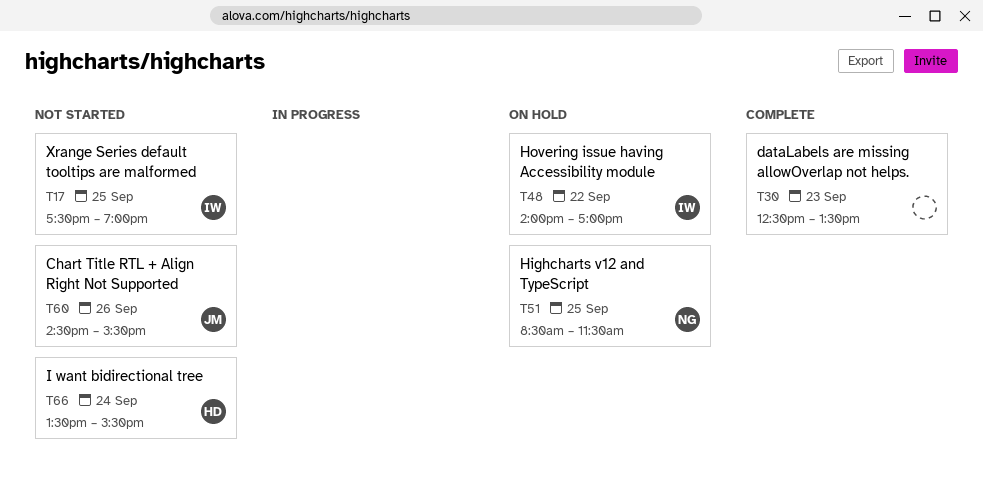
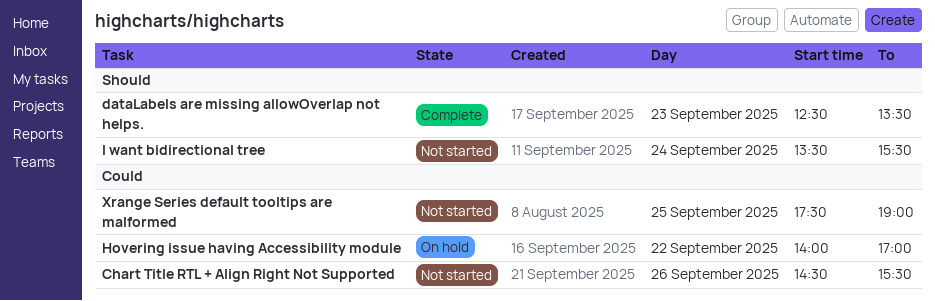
Highcharts v12 and TypeScript: present -> none

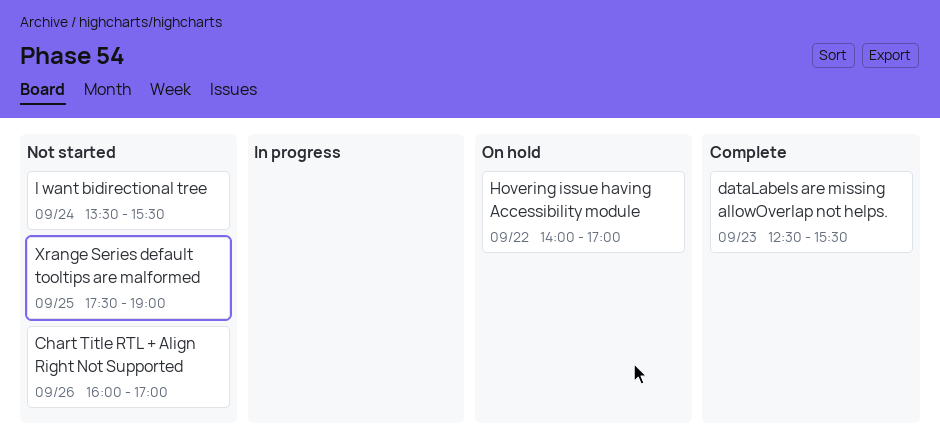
Chart Title RTL + Align Right Not Supported, begins: 14:30 -> 16:00
Chart Title RTL + Align Right Not Supported, ends: 15:30 -> 17:00
dataLabels are missing allowOverlap not helps., ends: 13:30 -> 15:30

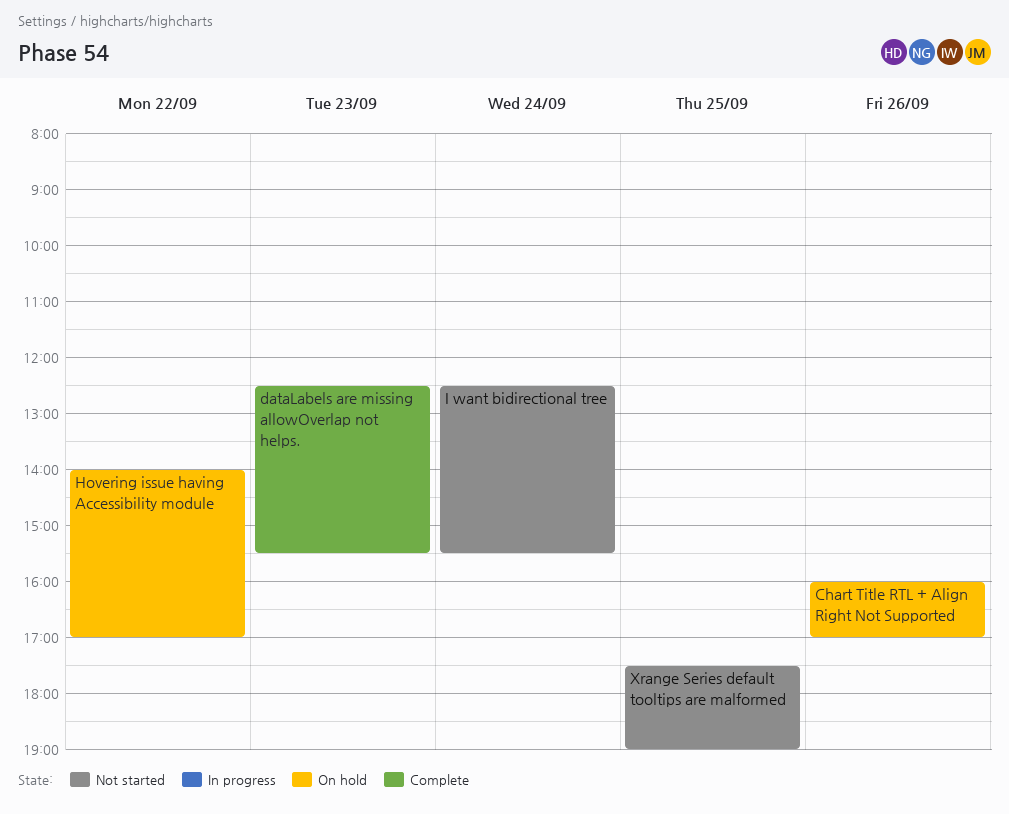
Chart Title RTL + Align Right Not Supported, status: Not started -> On hold
I want bidirectional tree, begins: 13:30 -> 12:30

